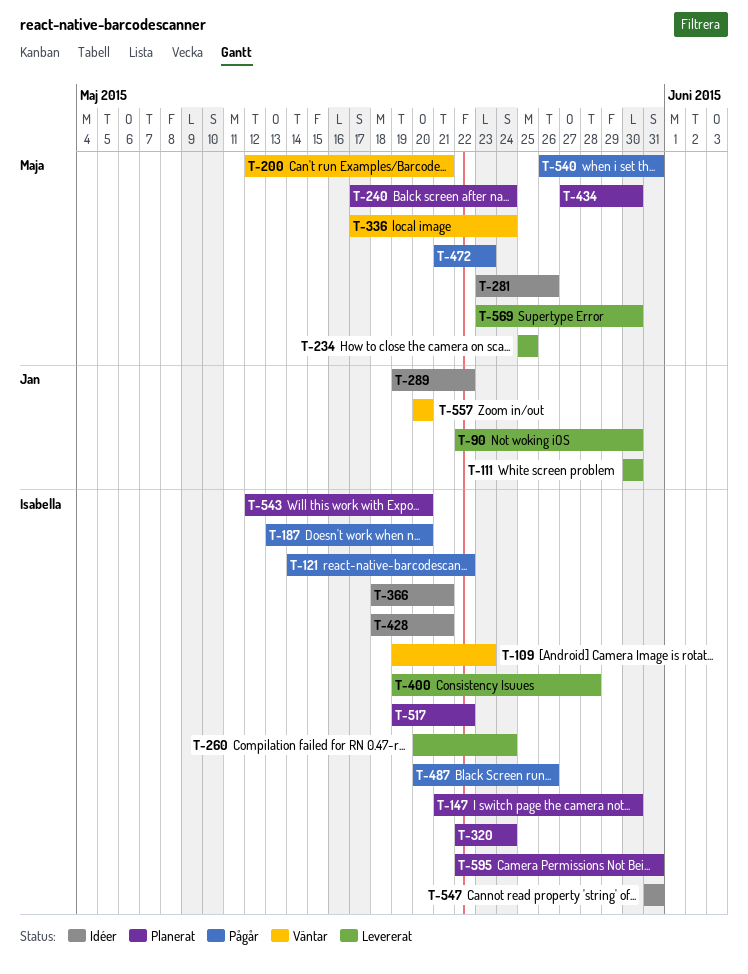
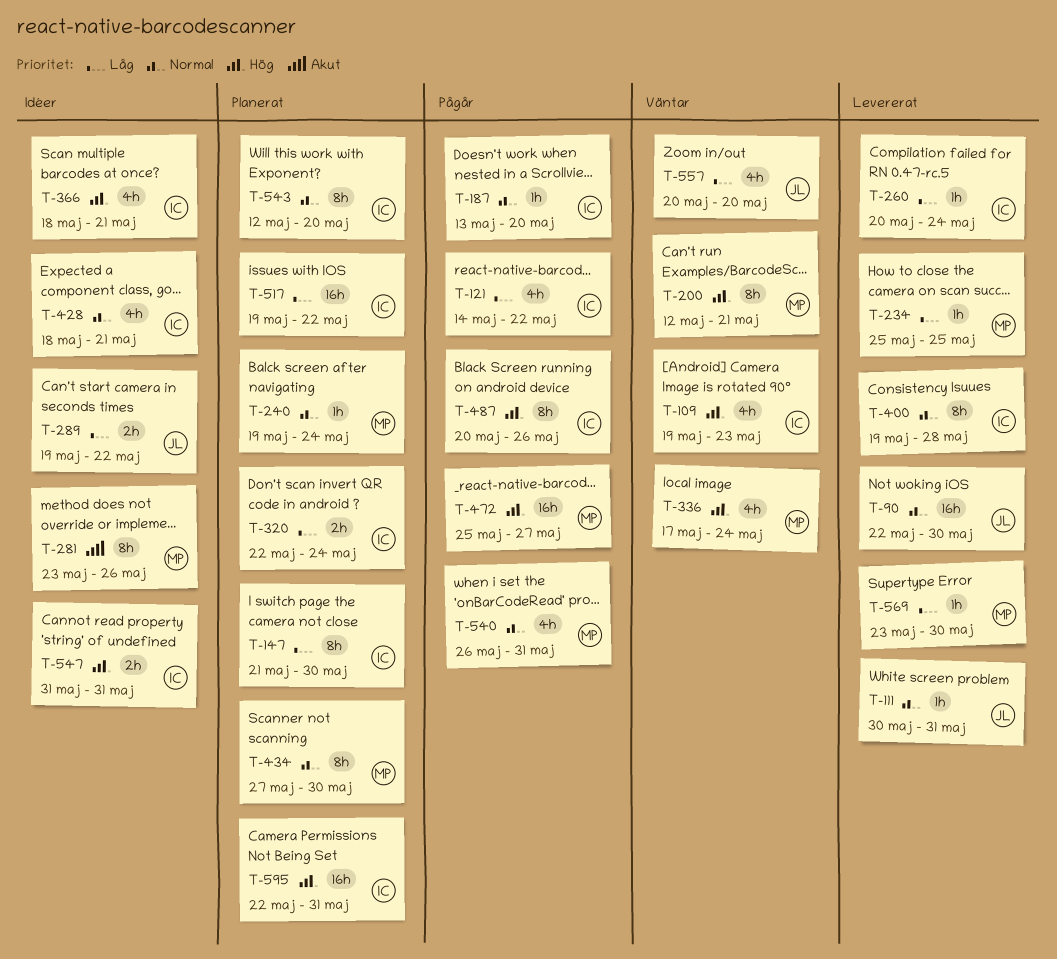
T-111, due: May 30 -> May 31
T-240, start: May 17 -> May 19
T-472, start: May 21 -> May 25
T-472, due: May 23 -> May 27

